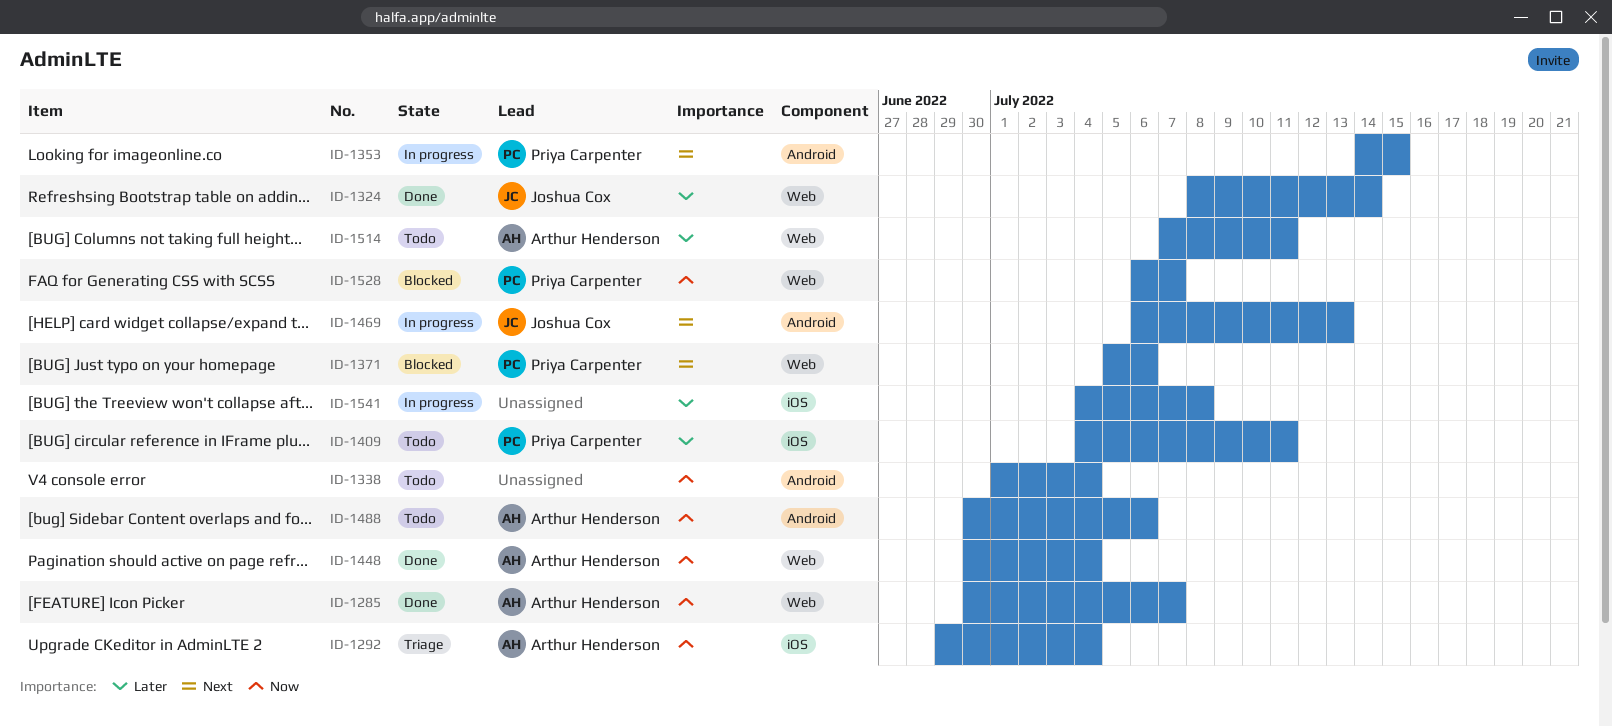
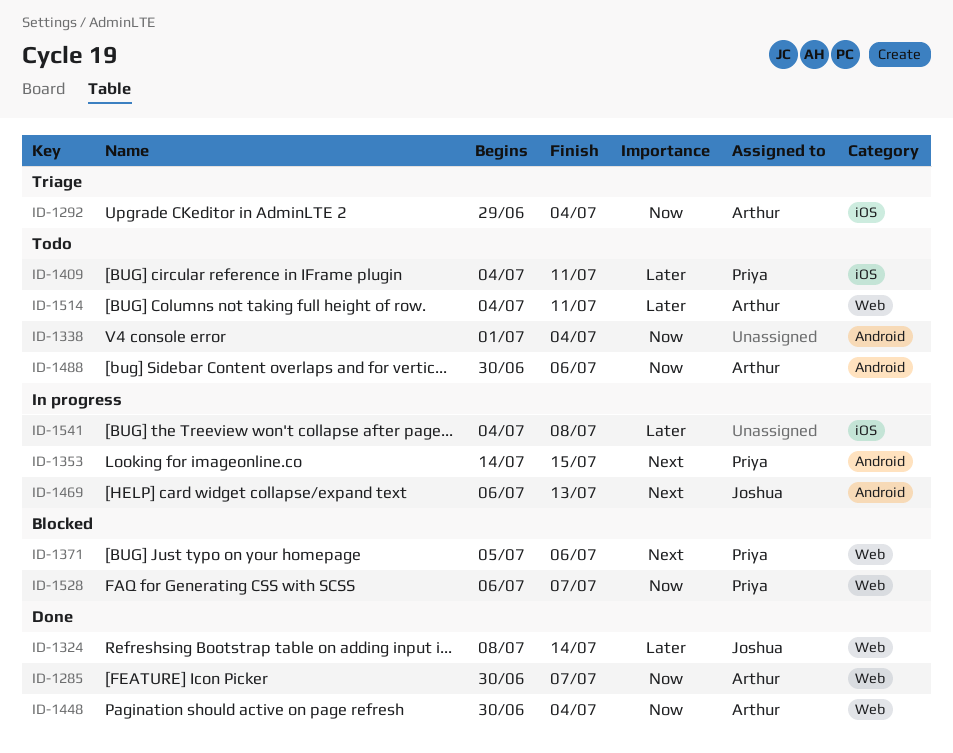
ID-1514, start: Jul 7 -> Jul 4

